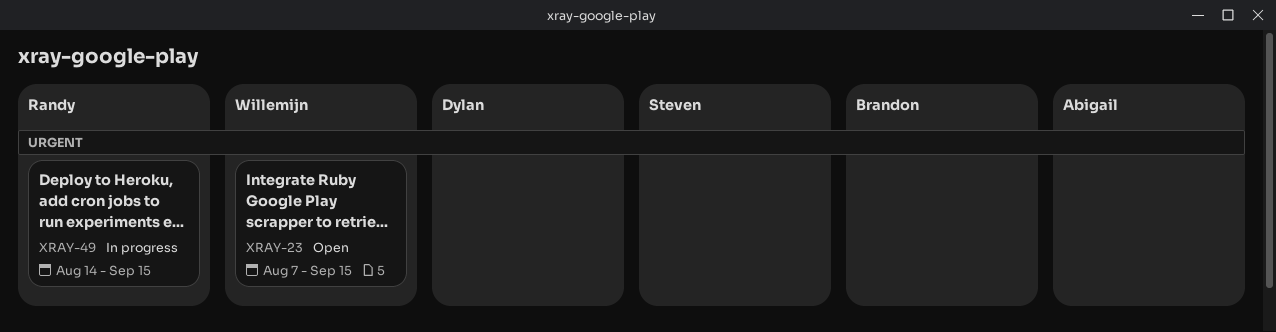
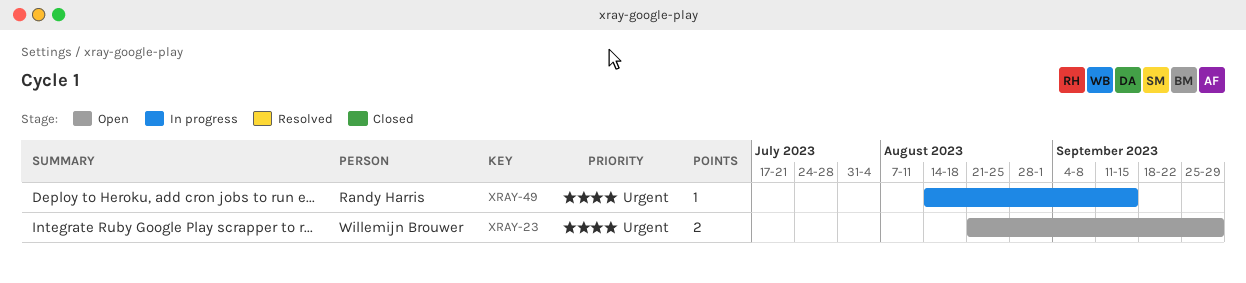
XRAY-23, start: Aug 7 -> Aug 21
XRAY-23, due: Sep 15 -> Sep 29

